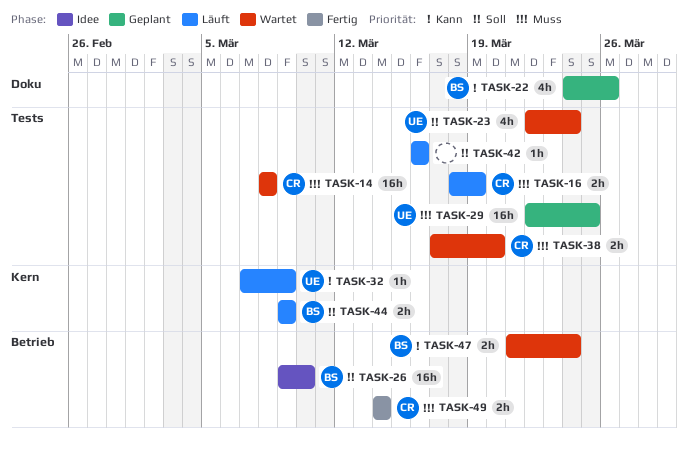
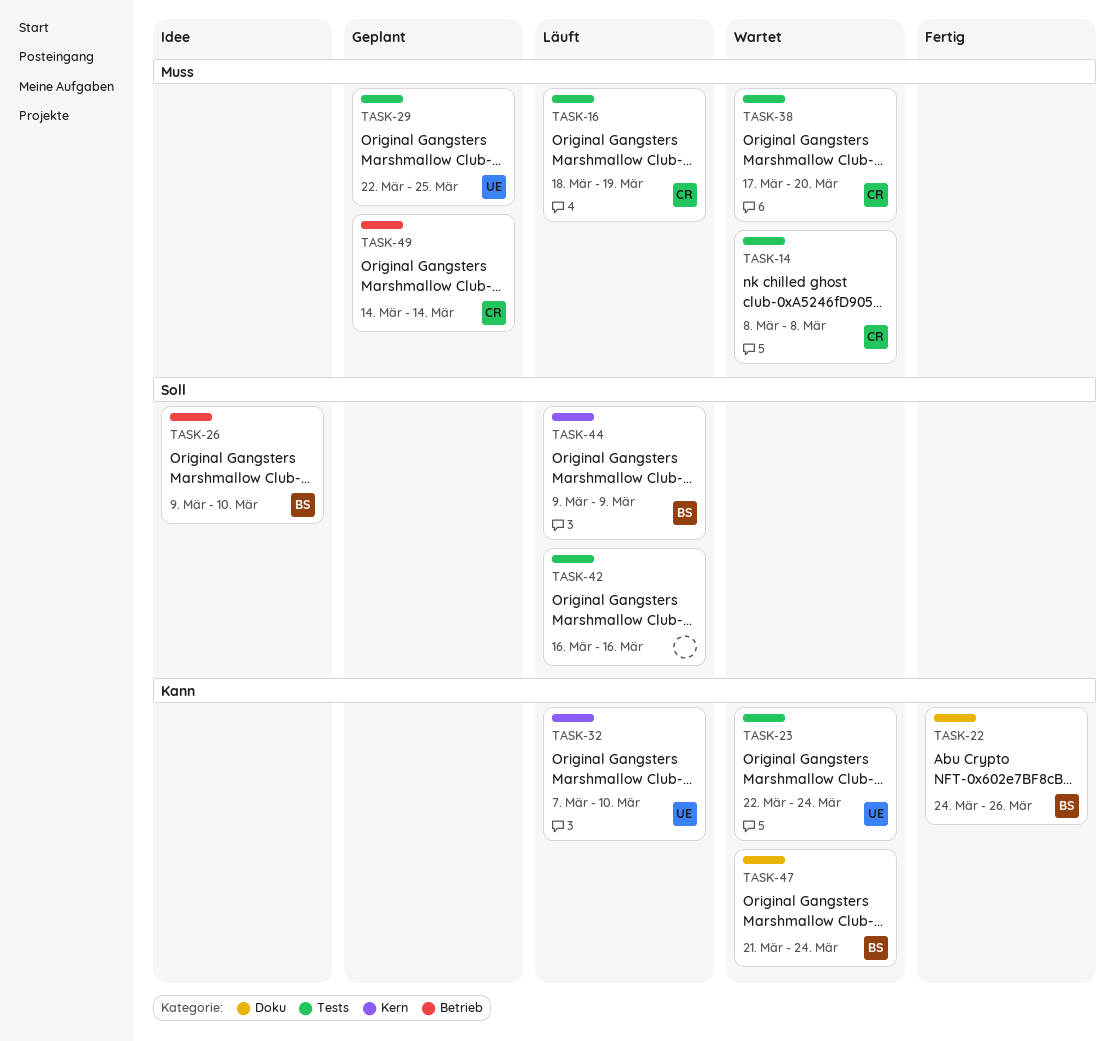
TASK-22, status: Geplant -> Fertig
TASK-23, priority: Soll -> Kann
TASK-32, due: Mar 9 -> Mar 10
TASK-47, label: Betrieb -> Doku
TASK-49, status: Fertig -> Geplant

